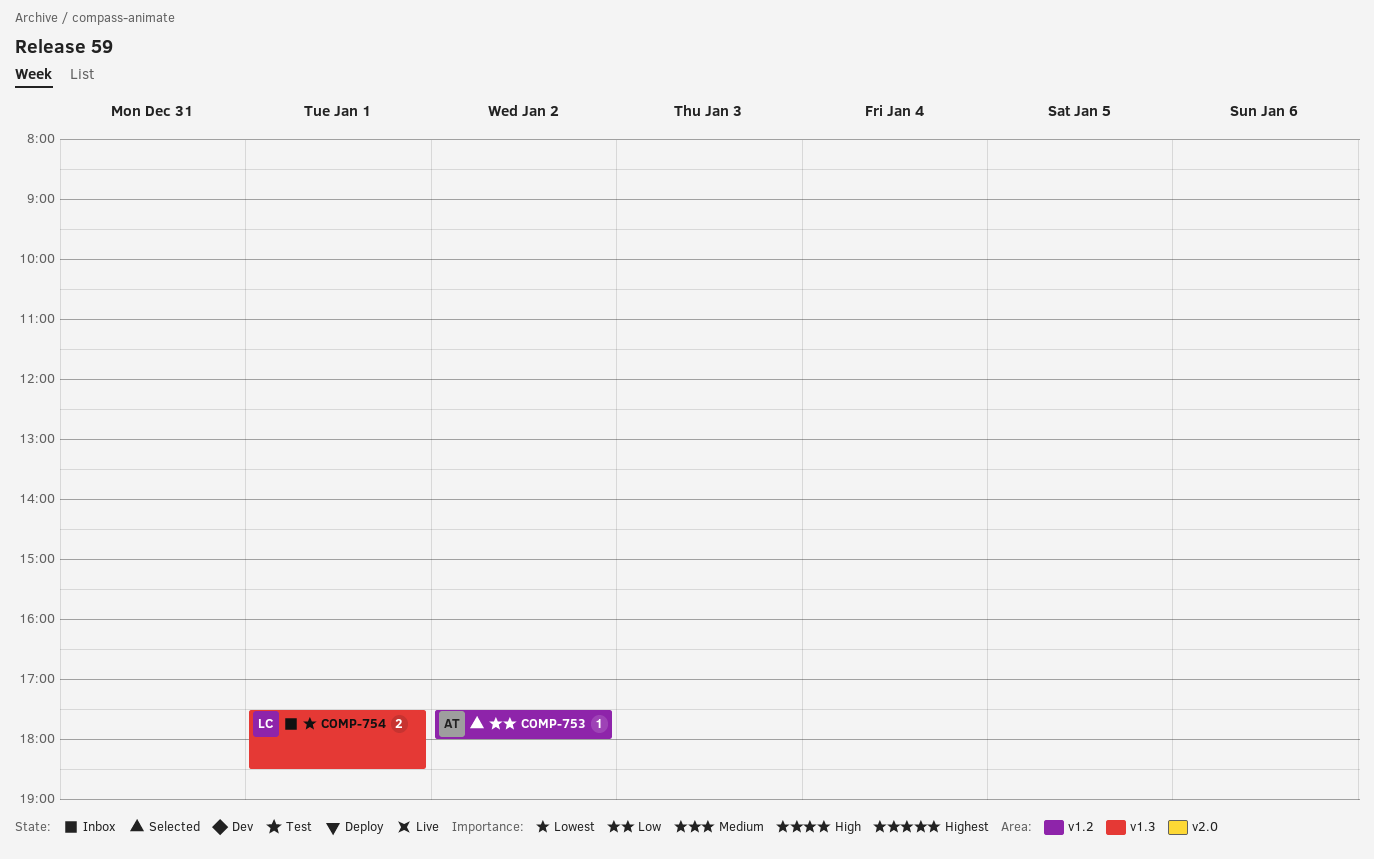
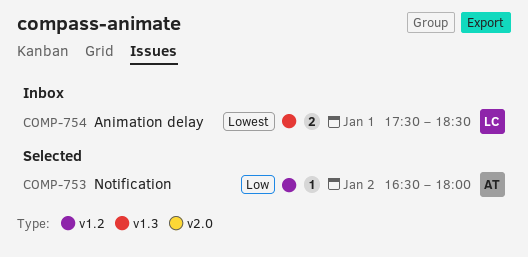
COMP-753, begins: 17:30 -> 16:30

